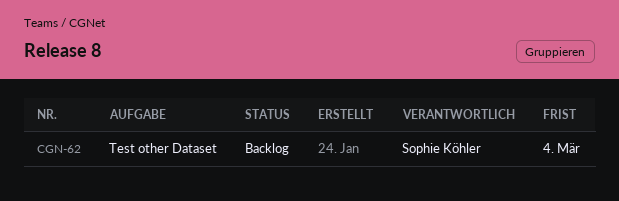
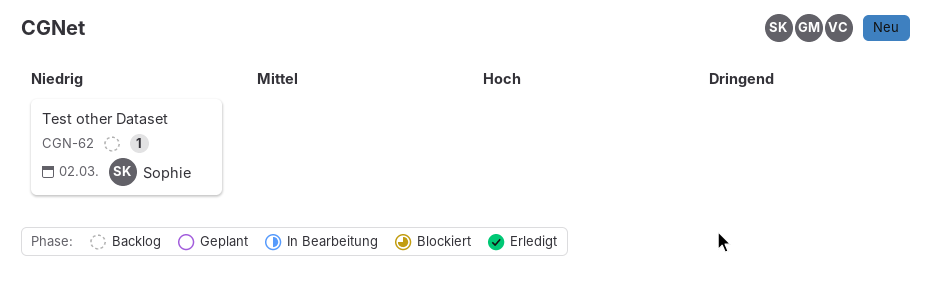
CGN-62, due: Mar 4 -> Mar 2

